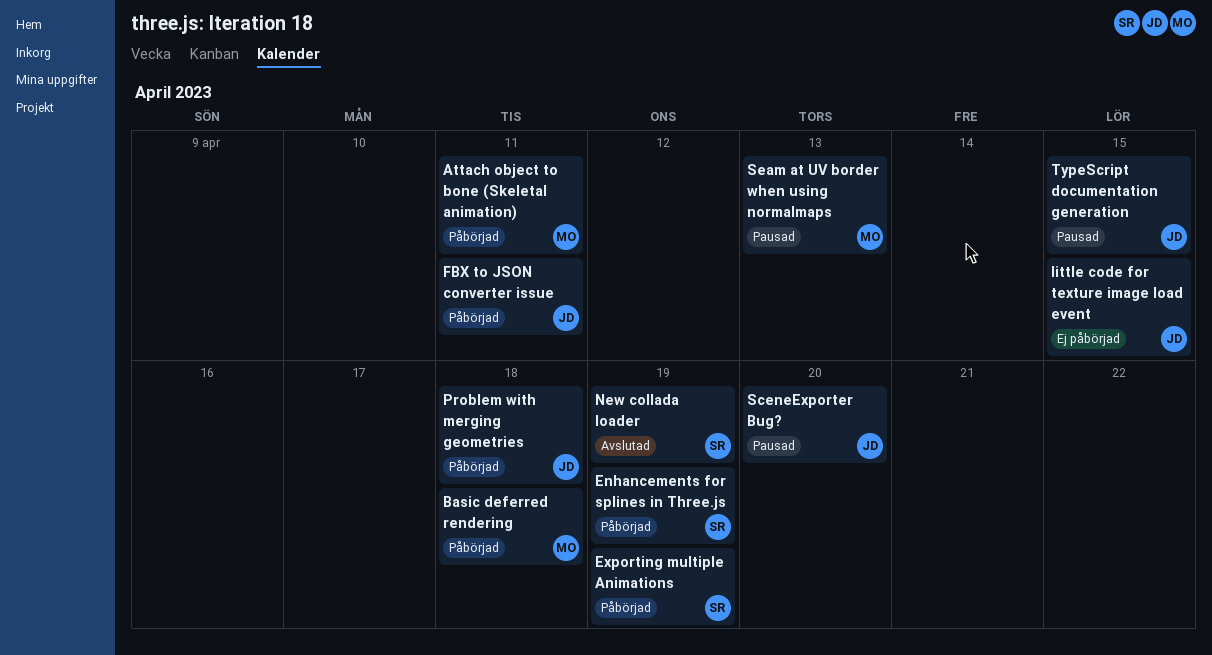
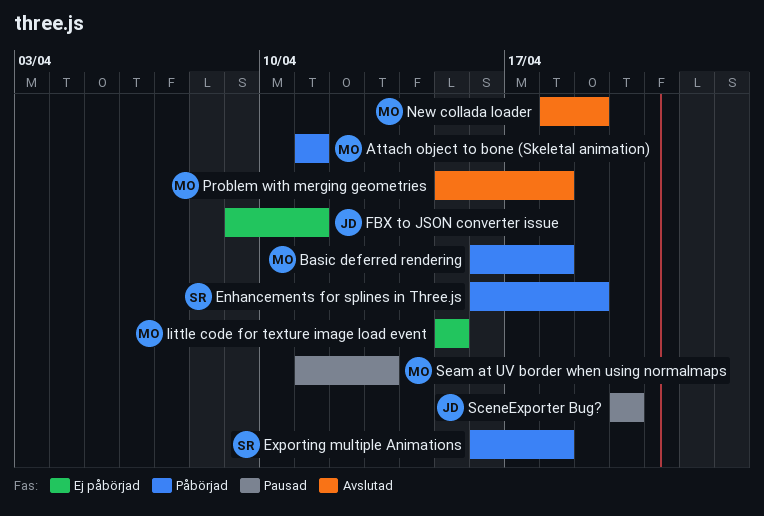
Exporting multiple Animations, due: Apr 19 -> Apr 18
FBX to JSON converter issue, status: Påbörjad -> Ej påbörjad
little code for texture image load event, owner: JD -> MO
New collada loader, owner: SR -> MO
Problem with merging geometries, status: Påbörjad -> Avslutad
Problem with merging geometries, owner: JD -> MO
TypeScript documentation generation: present -> none

